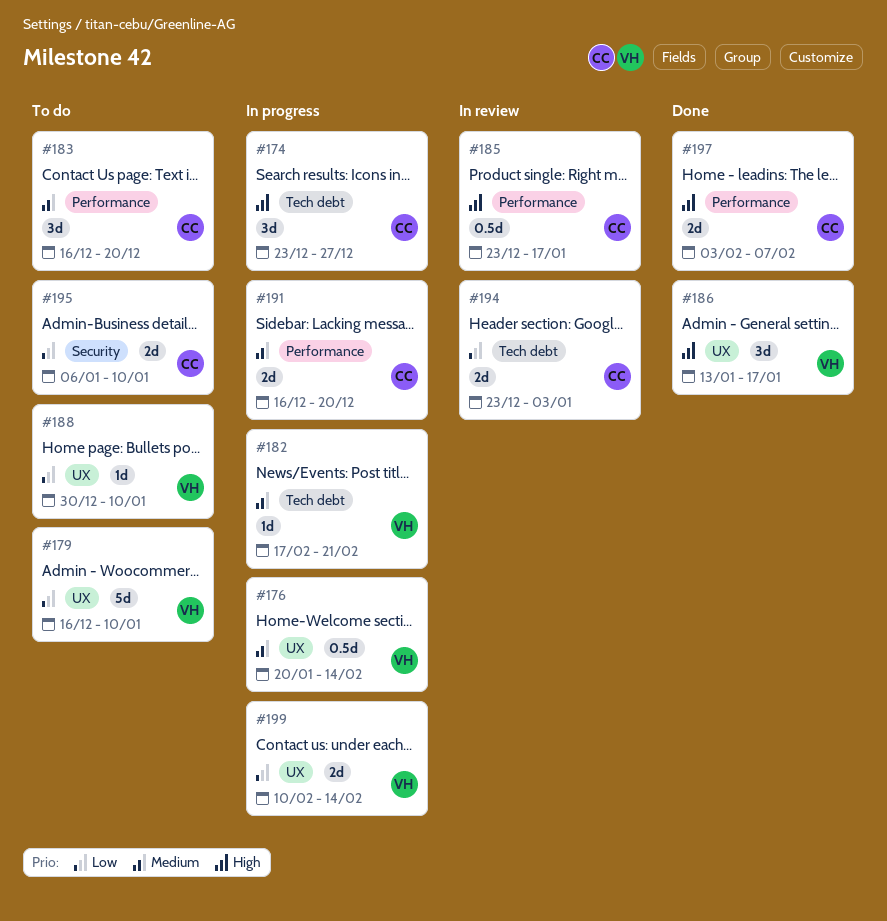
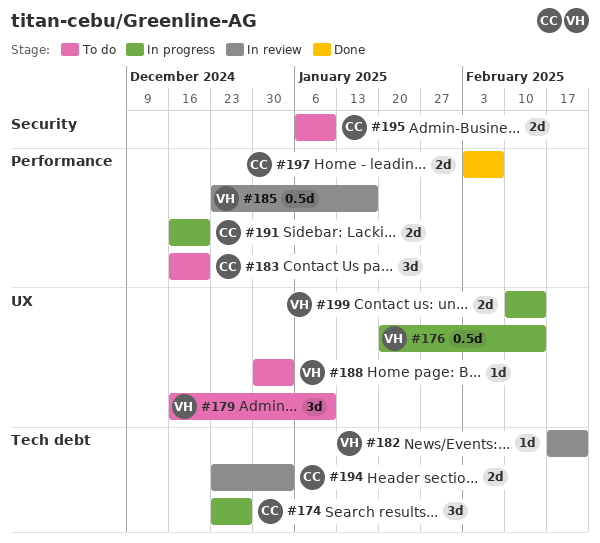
#179, estimate: 5d -> 3d
#182, status: In progress -> In review
#185, owner: CC -> VH
#186: present -> none
#188, due: Jan 10 -> Jan 3

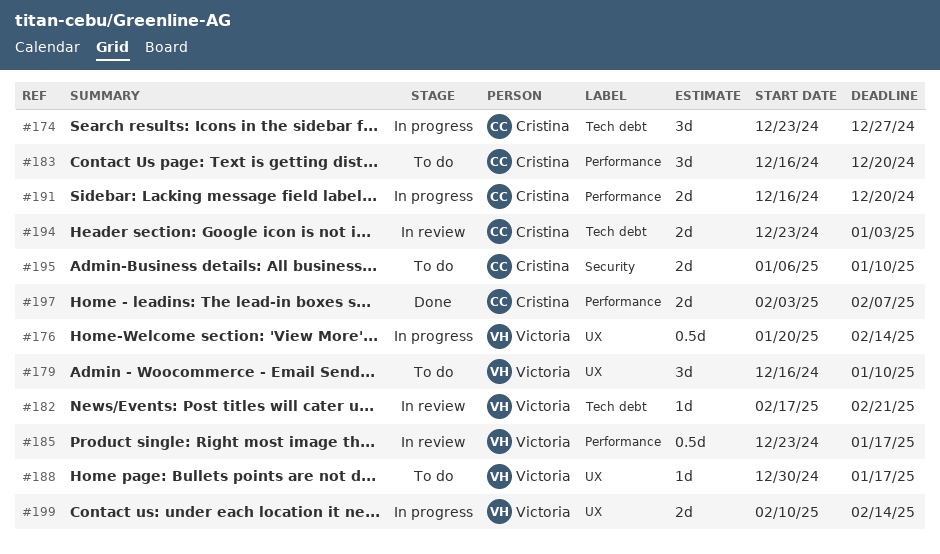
#188, due: Jan 3 -> Jan 17

